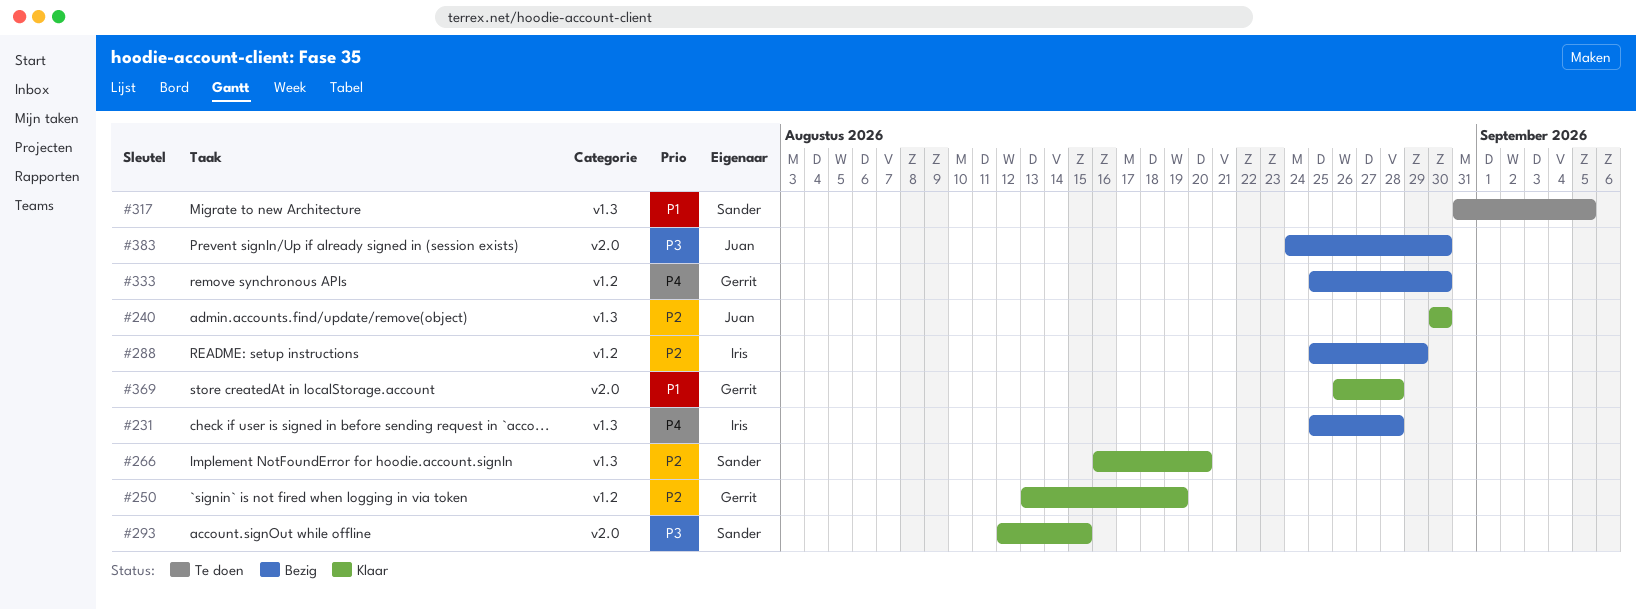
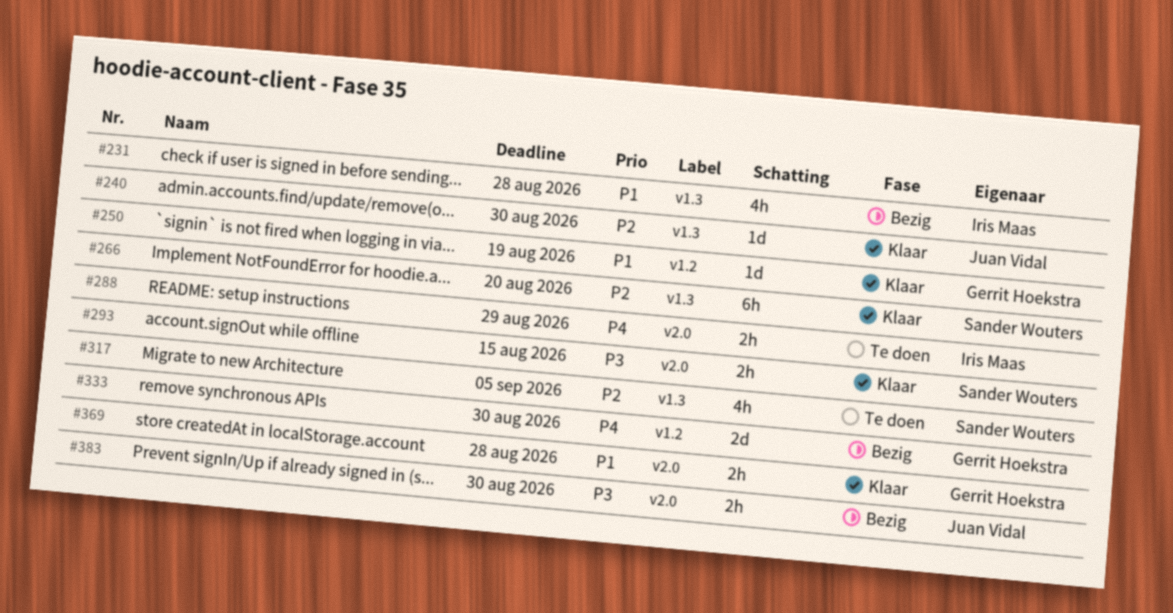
#231, priority: P4 -> P1
#250, priority: P2 -> P1
#288, status: Bezig -> Te doen
#288, priority: P2 -> P4
#288, label: v1.2 -> v2.0
#317, priority: P1 -> P2

